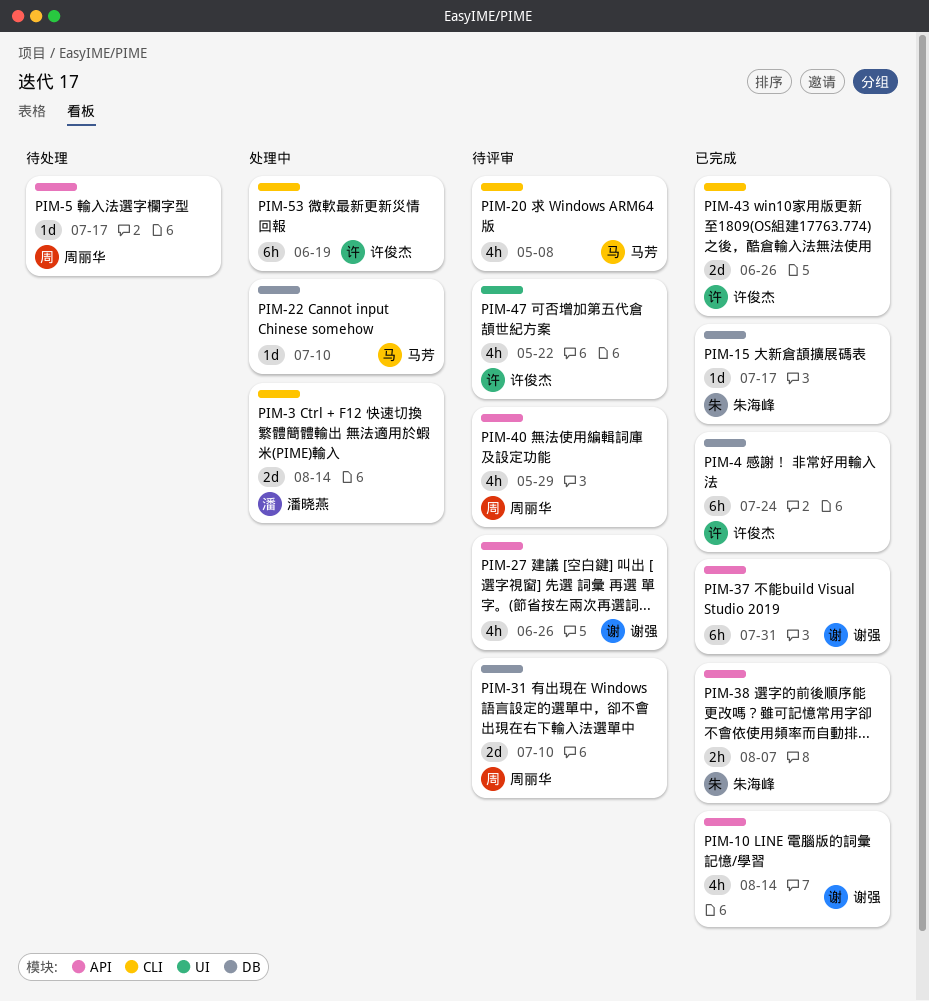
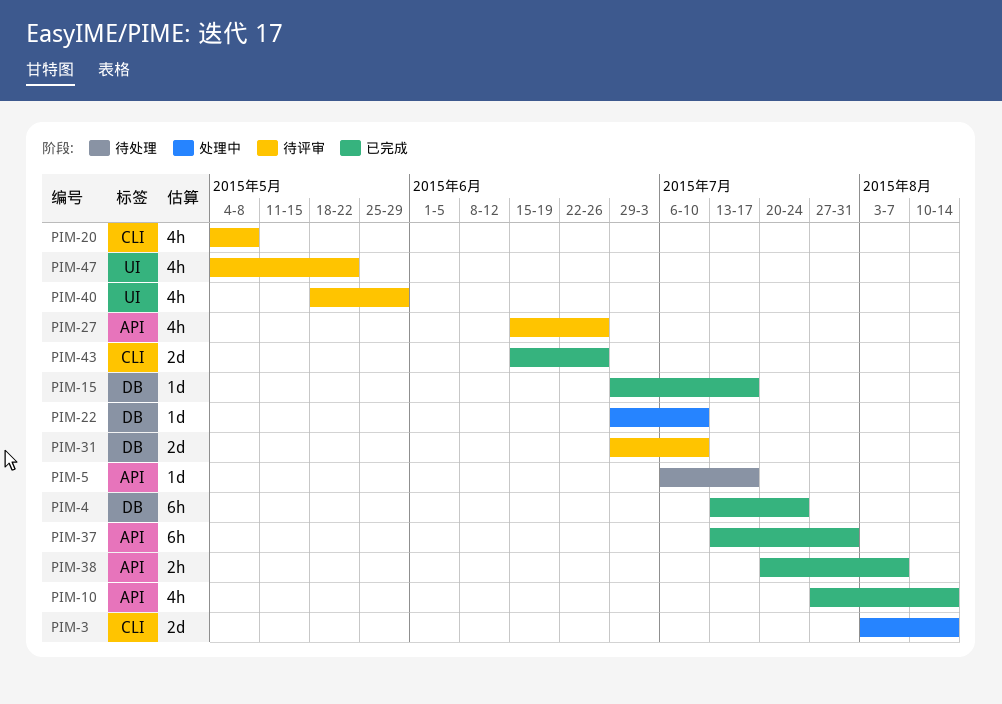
PIM-40, label: API -> UI
PIM-53: present -> none

